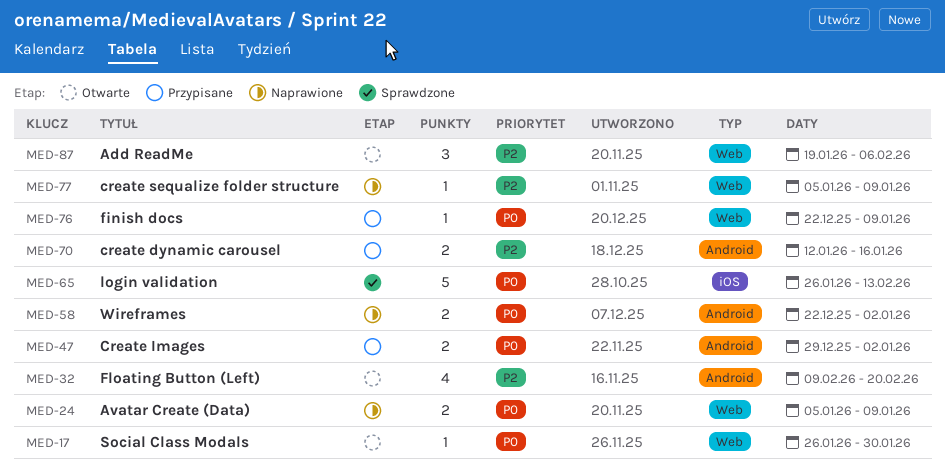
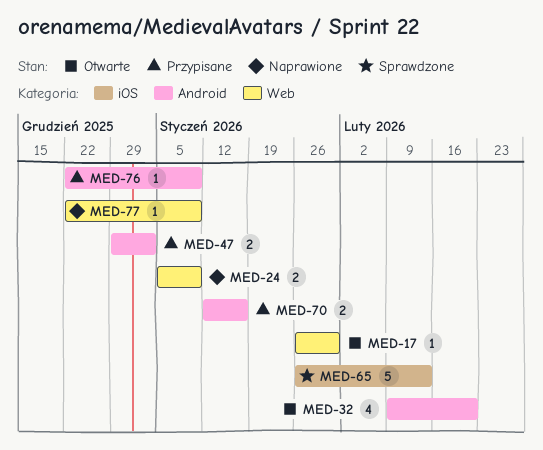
MED-58: present -> none
MED-76, label: Web -> Android
MED-77, start: Jan 5 -> Dec 22
MED-87: present -> none

